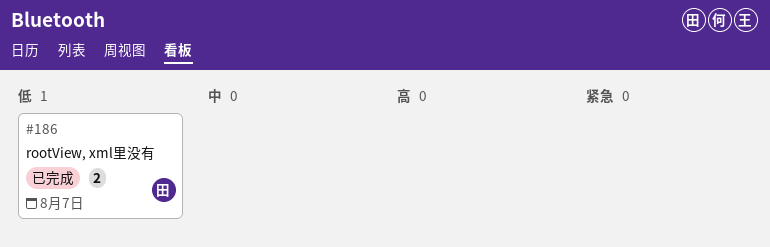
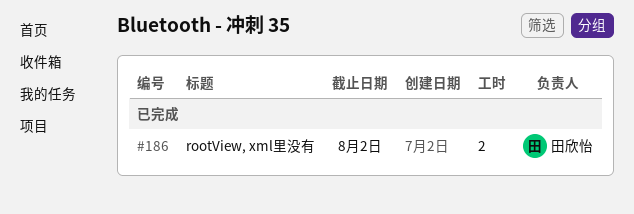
#186, due: Aug 7 -> Aug 2

